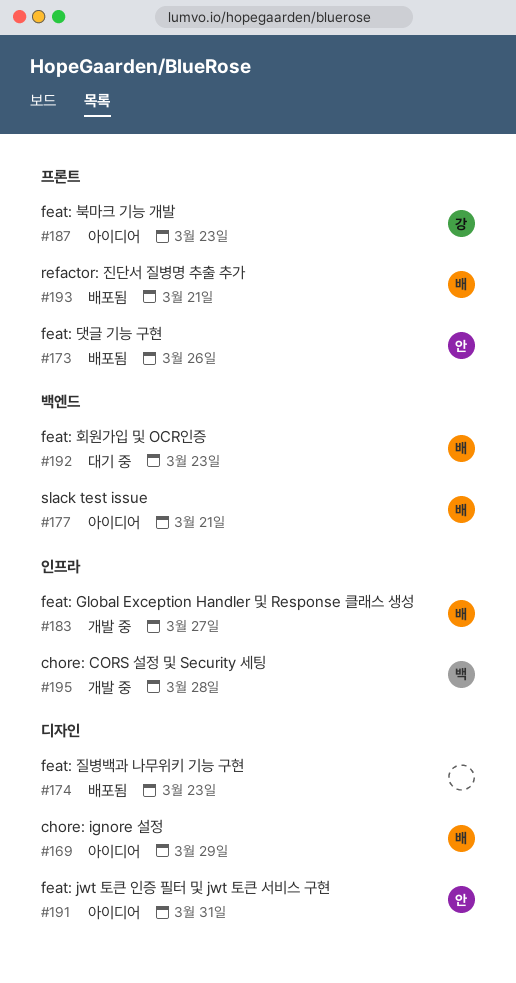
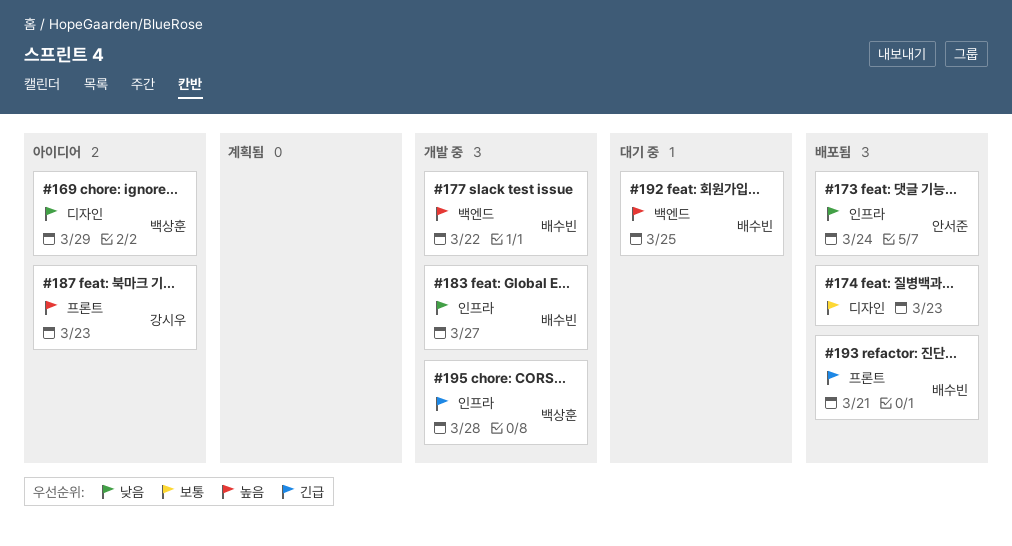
#169, owner: 배수빈 -> 백상훈
#173, label: 프론트 -> 인프라
#173, due: Mar 26 -> Mar 24
#177, status: 아이디어 -> 개발 중
#177, due: Mar 21 -> Mar 22
#191: present -> none
#192, due: Mar 23 -> Mar 25

